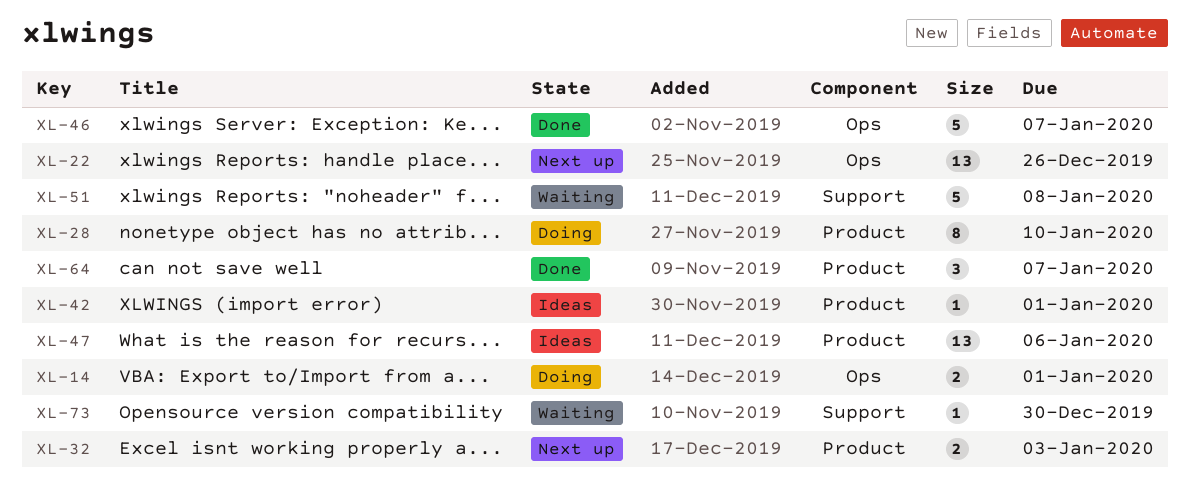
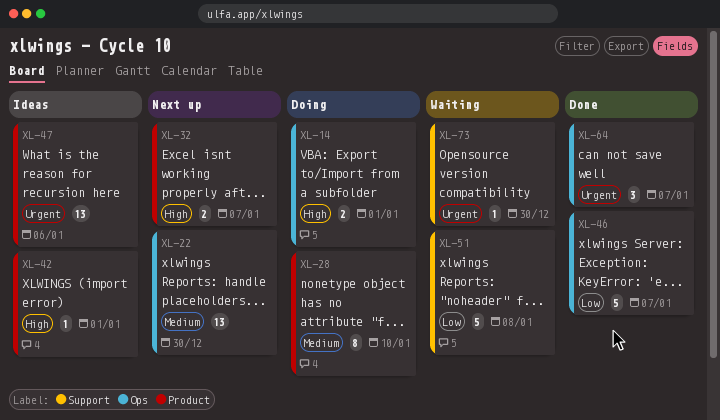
XL-22, due: Dec 26 -> Dec 30
XL-32, due: Jan 3 -> Jan 7
XL-64, label: Product -> Ops

